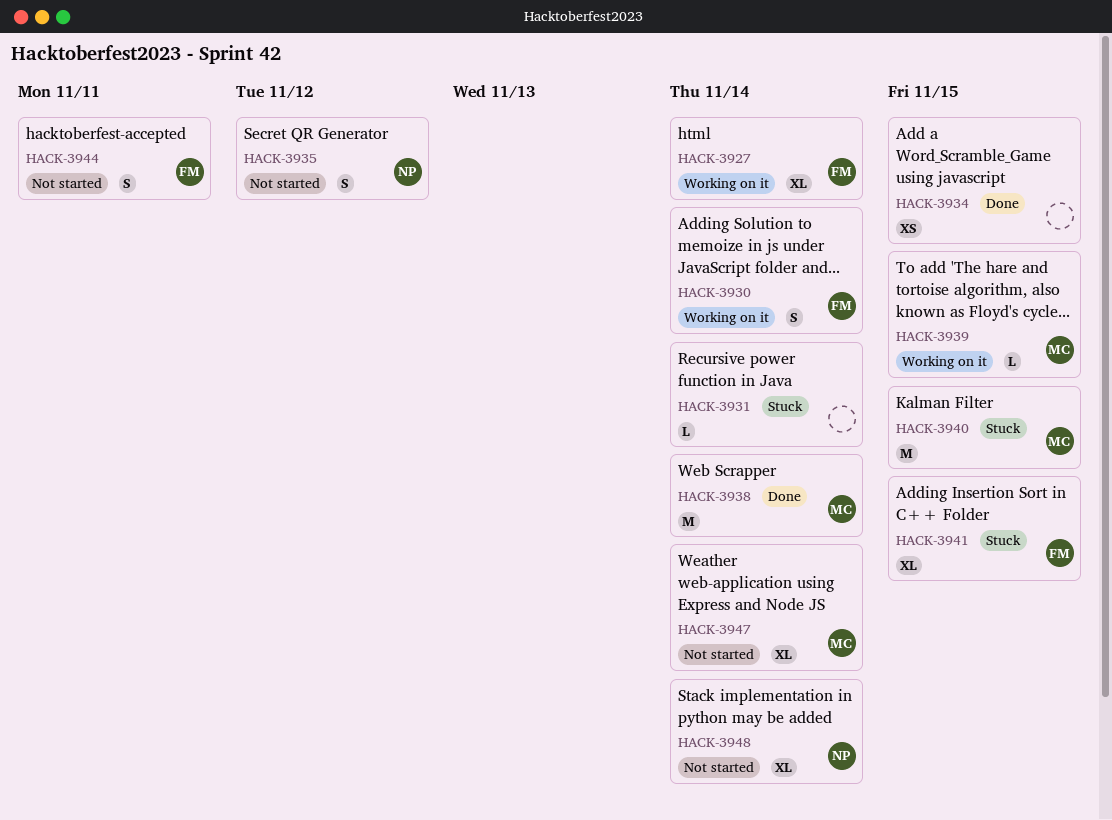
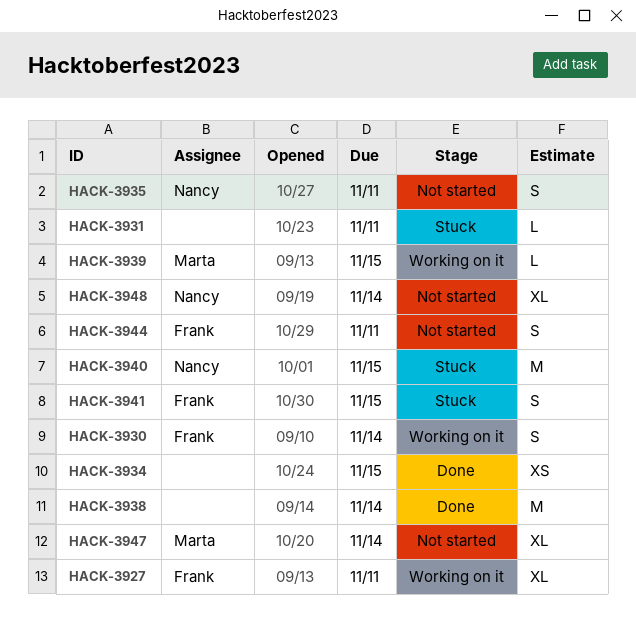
HACK-3927, due: Nov 14 -> Nov 11
HACK-3931, due: Nov 14 -> Nov 11
HACK-3935, due: Nov 12 -> Nov 11
HACK-3938, owner: Marta -> none
HACK-3940, owner: Marta -> Nancy
HACK-3941, estimate: XL -> S

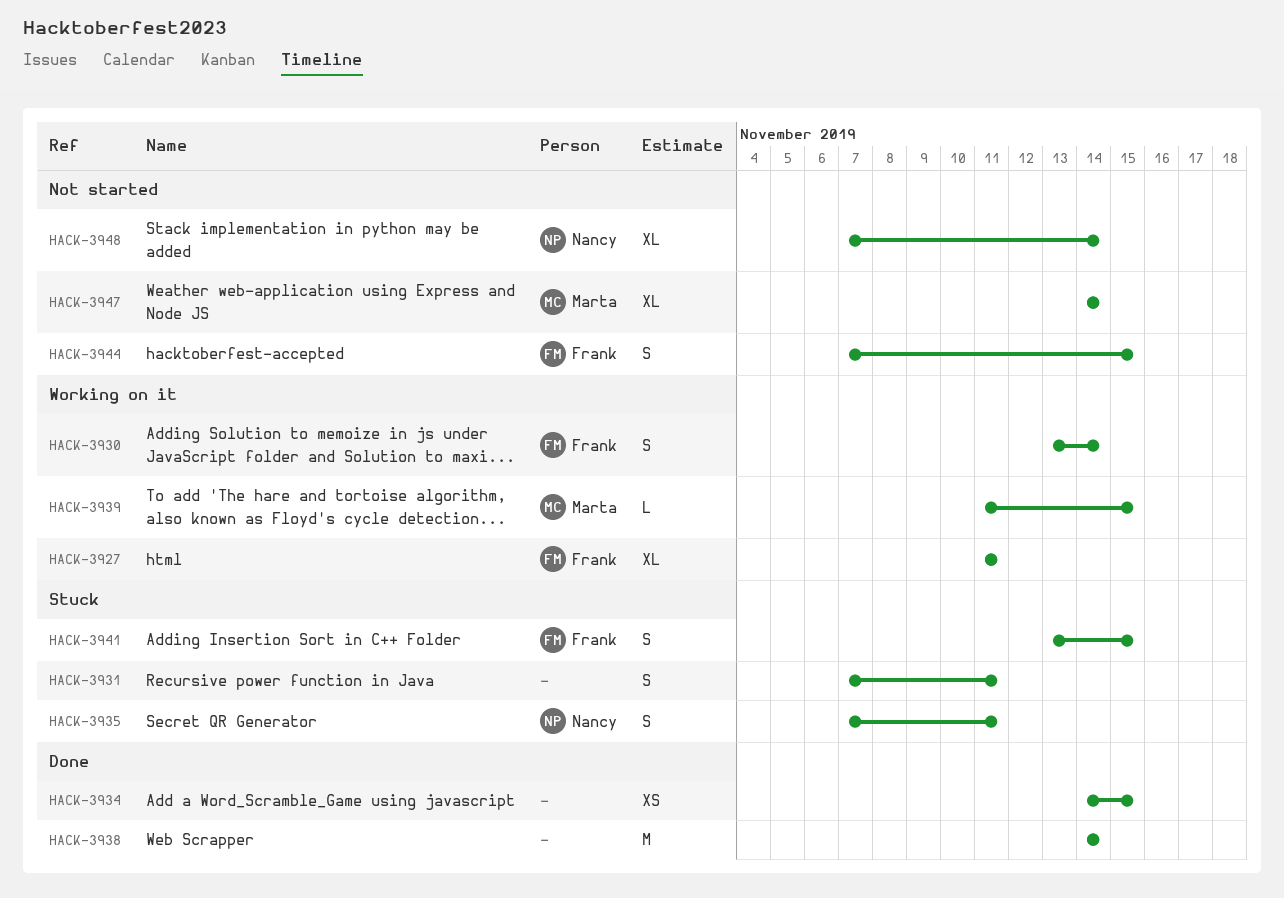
HACK-3931, estimate: L -> S
HACK-3935, status: Not started -> Stuck
HACK-3940: present -> none
HACK-3944, due: Nov 11 -> Nov 15

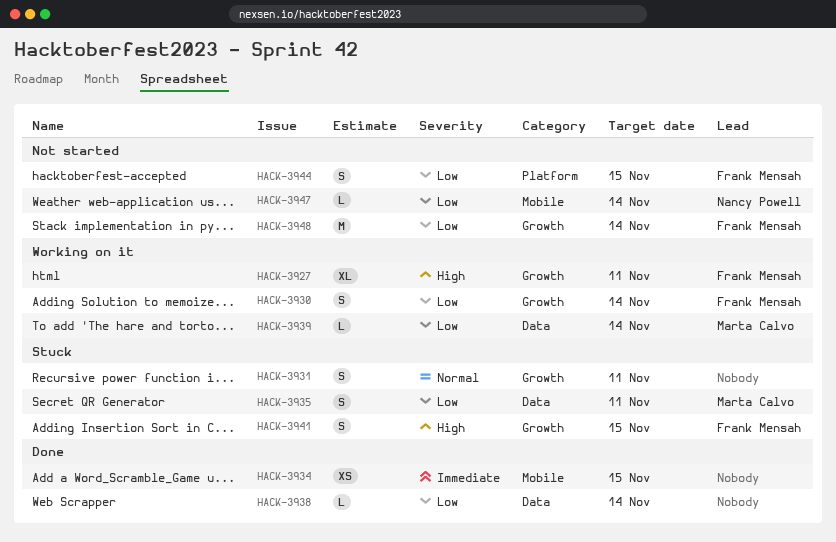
HACK-3935, owner: Nancy Powell -> Marta Calvo
HACK-3938, estimate: M -> L
HACK-3939, due: Nov 15 -> Nov 14
HACK-3947, owner: Marta Calvo -> Nancy Powell
HACK-3947, estimate: XL -> L
HACK-3948, owner: Nancy Powell -> Frank Mensah
HACK-3948, estimate: XL -> M

